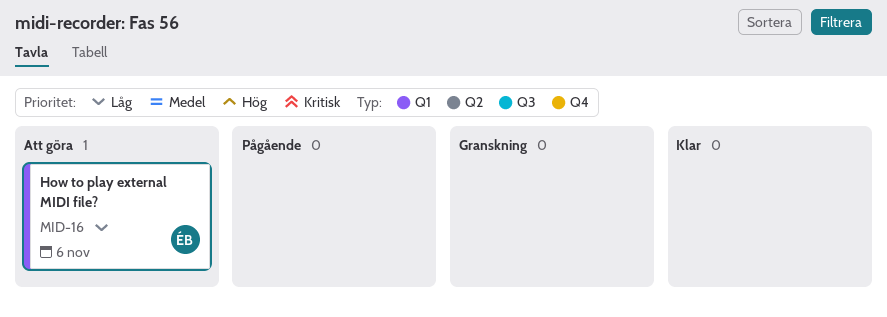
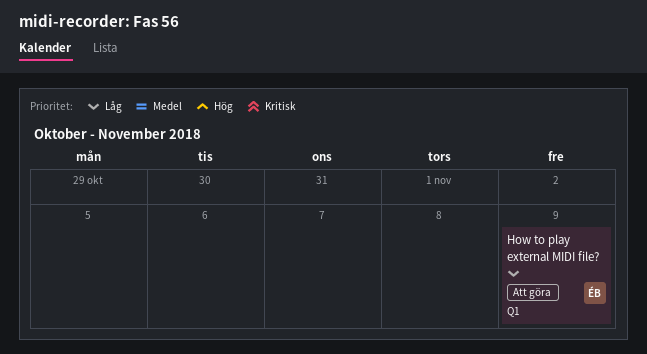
How to play external MIDI file?, due: Nov 6 -> Nov 9

